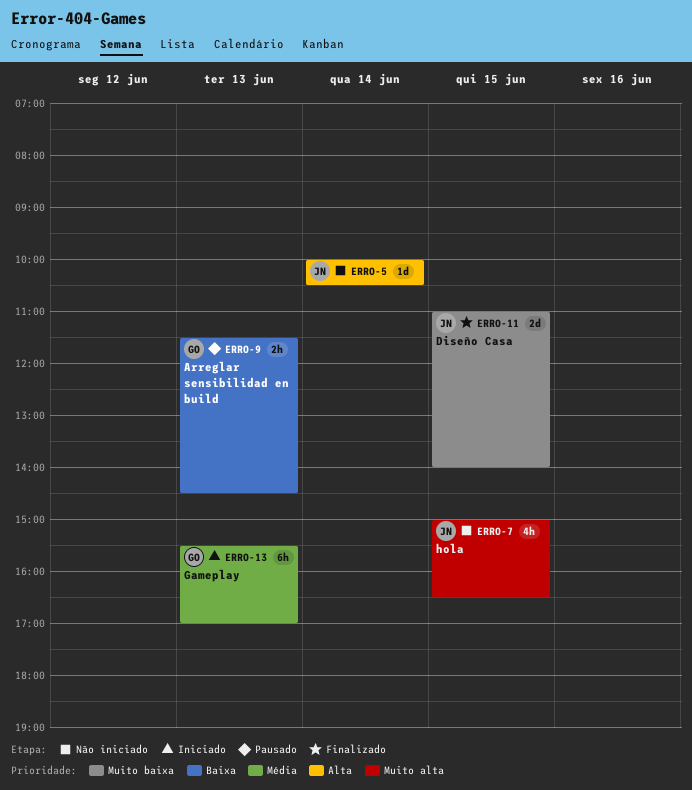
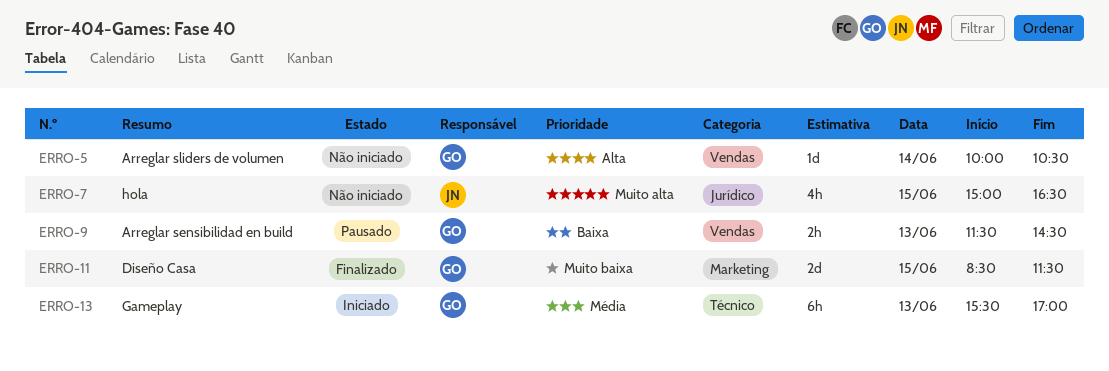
ERRO-5, owner: JN -> GO
ERRO-11, owner: JN -> GO
ERRO-11, begins: 11:00 -> 08:30
ERRO-11, ends: 14:00 -> 11:30

